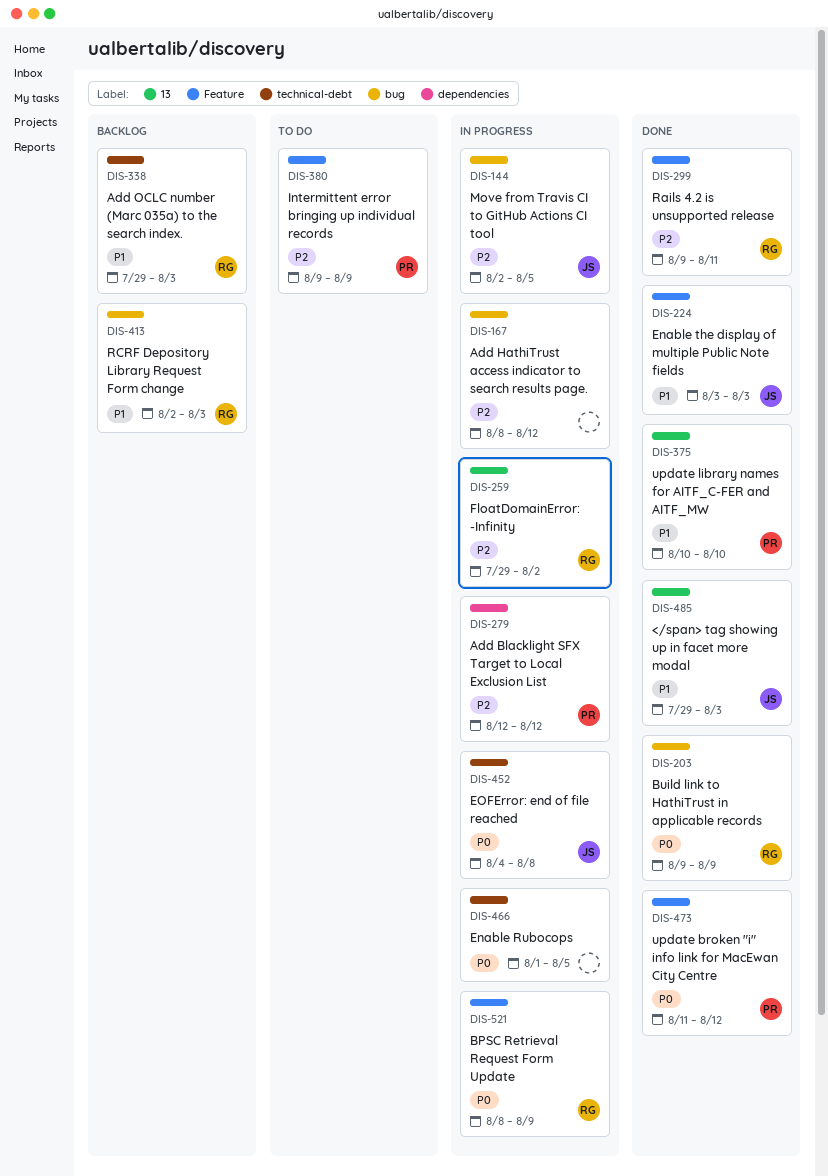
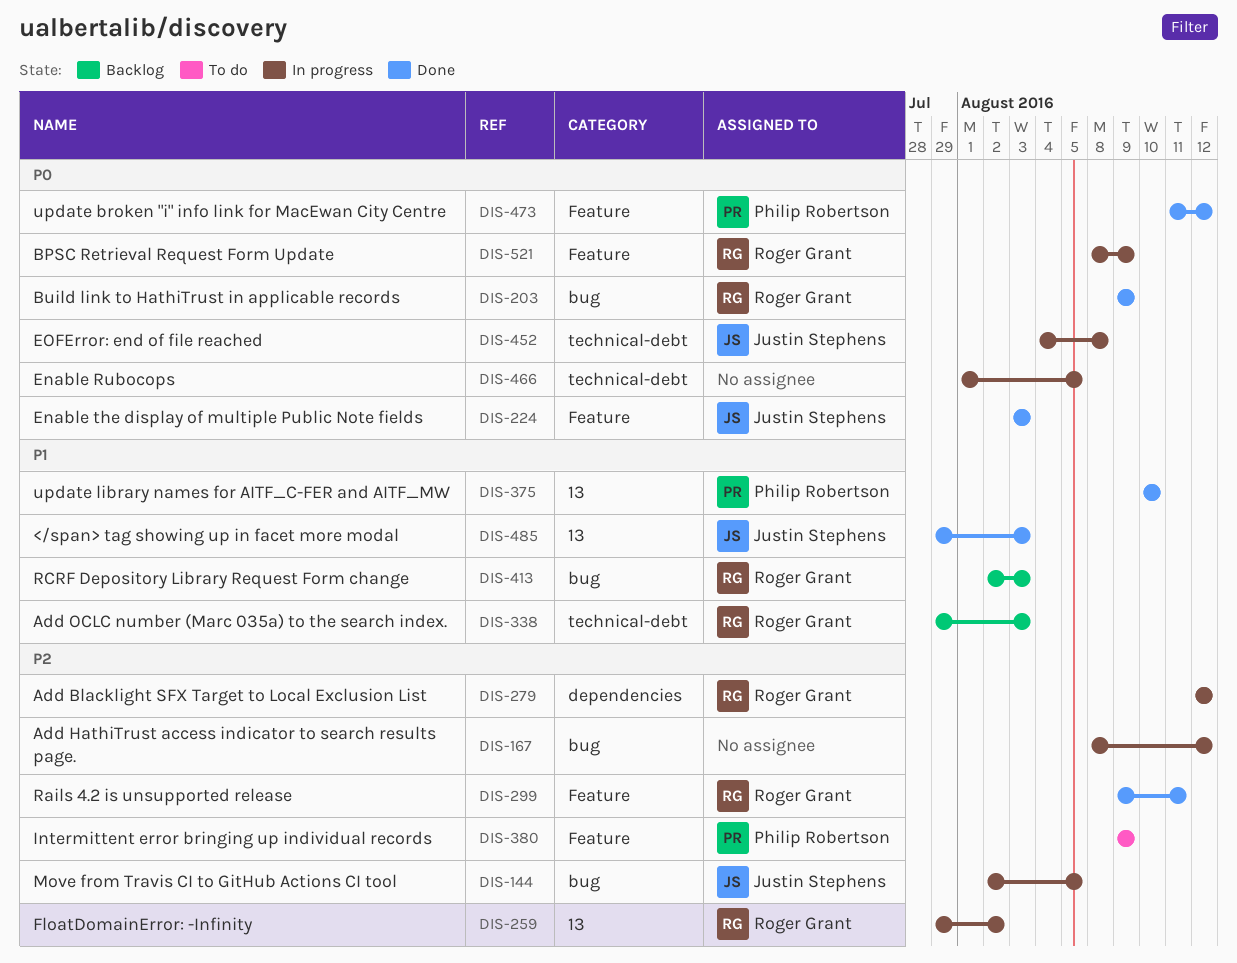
DIS-224, priority: P1 -> P0
DIS-279, owner: Philip Robertson -> Roger Grant

